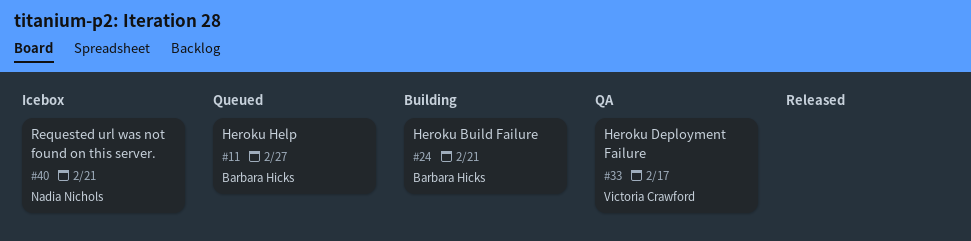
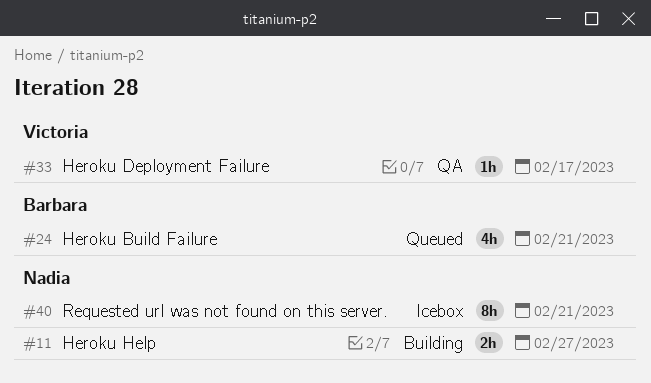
#11, status: Queued -> Building
#11, owner: Barbara Hicks -> Nadia Nichols
#24, status: Building -> Queued

